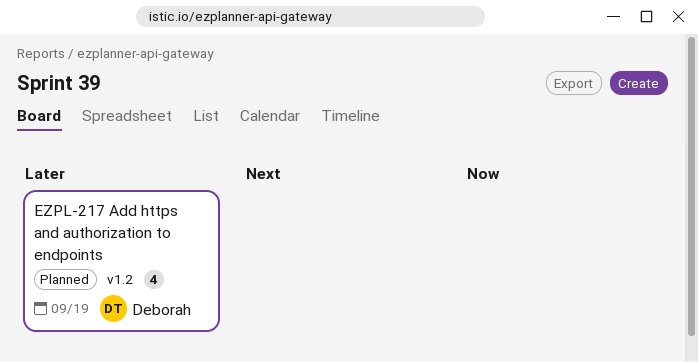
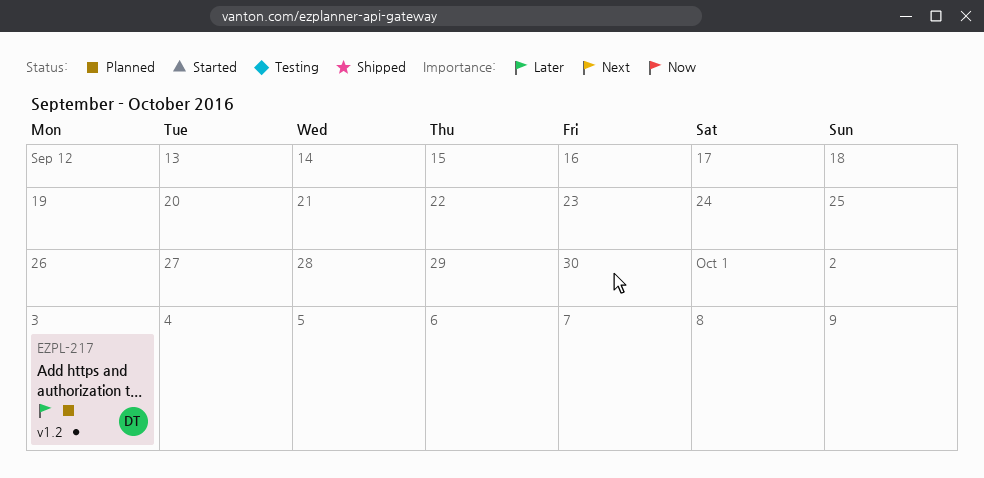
EZPL-217, estimate: 4 -> 1
EZPL-217, due: Sep 19 -> Oct 3

